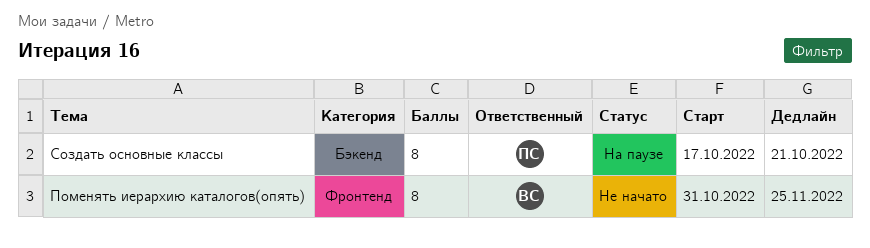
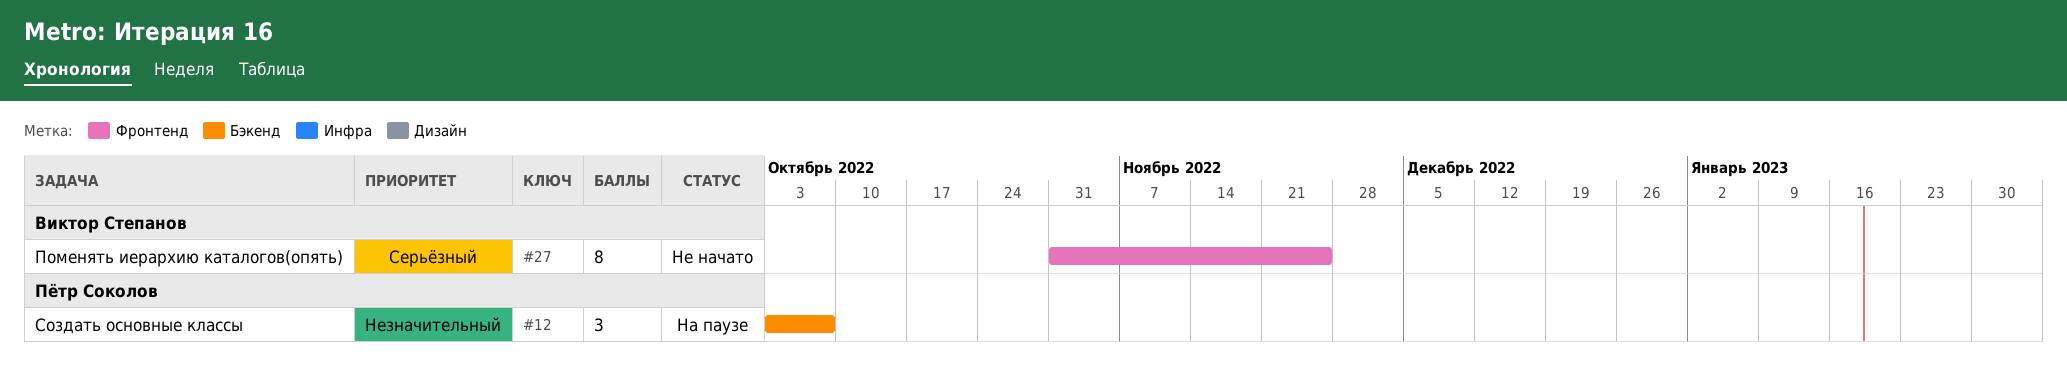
Создать основные классы, estimate: 8 -> 3
Создать основные классы, start: Oct 17 -> Oct 3
Создать основные классы, due: Oct 21 -> Oct 7

